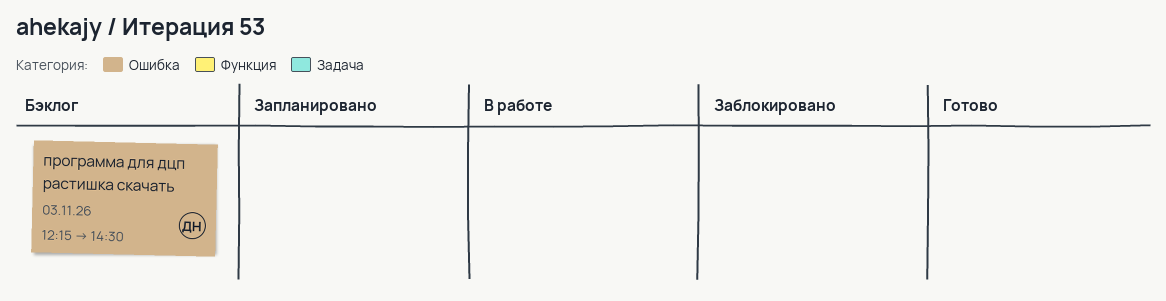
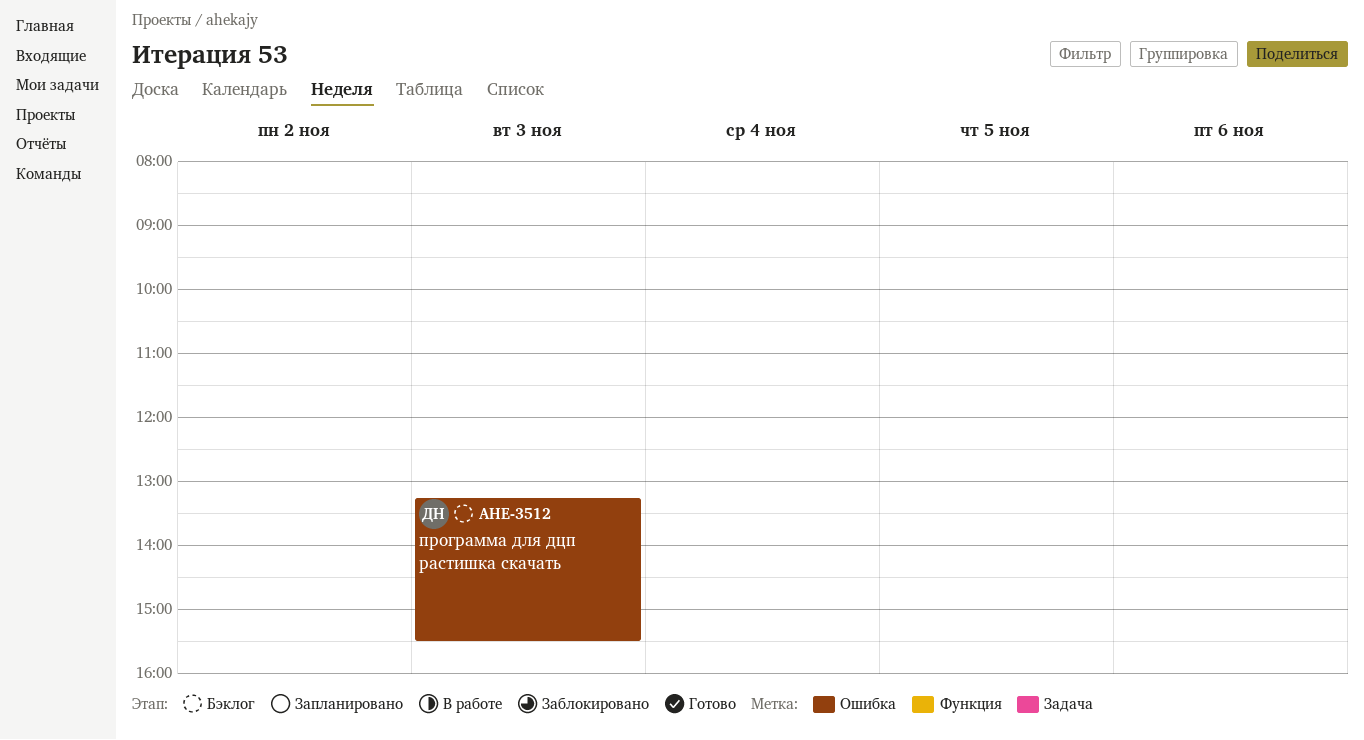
программа для дцп растишка скачать, begins: 12:15 -> 13:15
программа для дцп растишка скачать, ends: 14:30 -> 15:30

